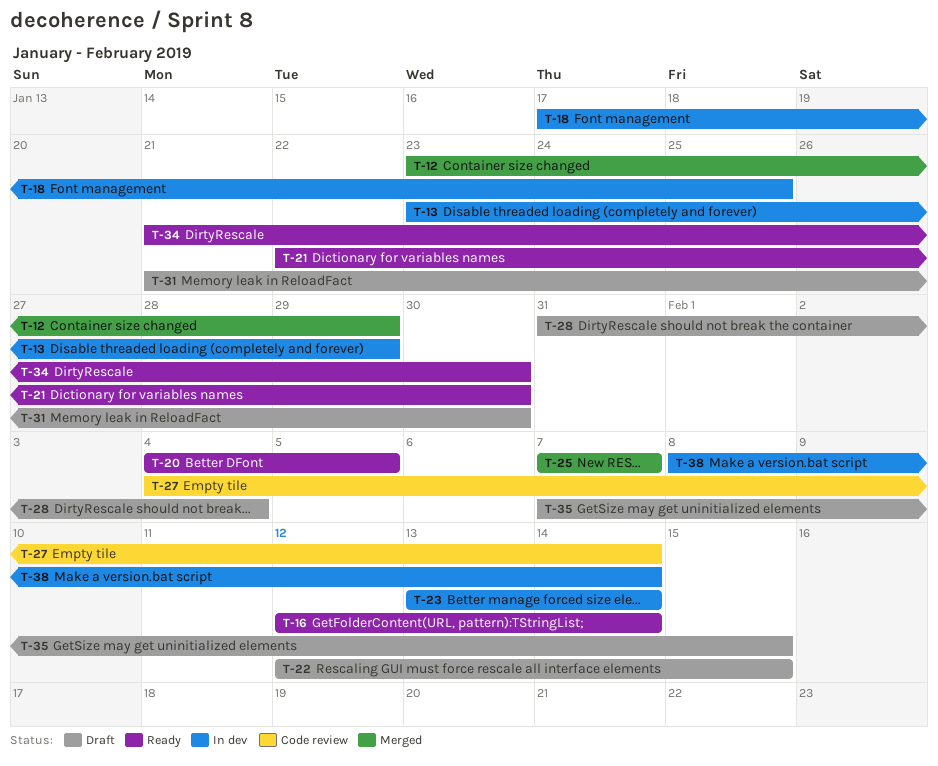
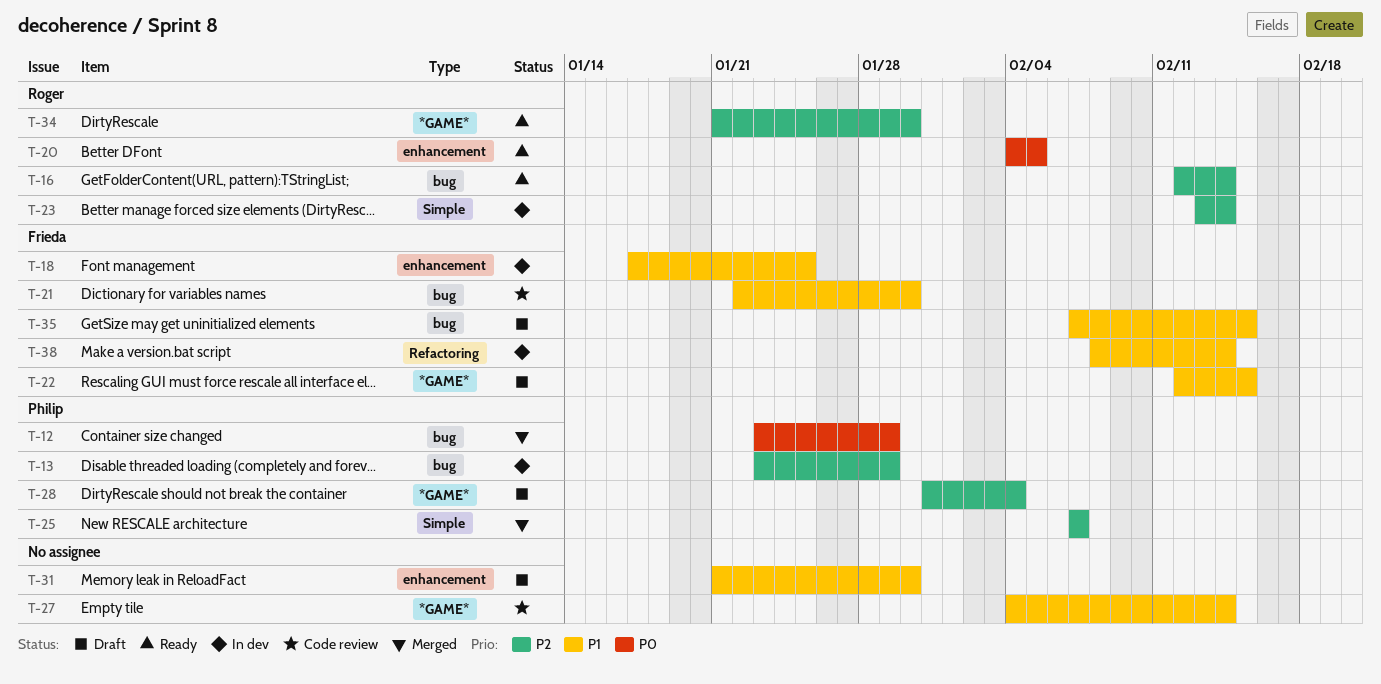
T-21, status: Ready -> Code review

